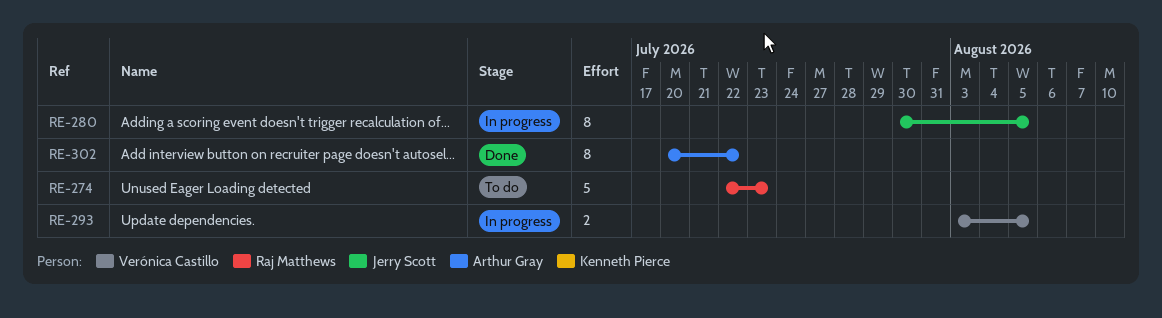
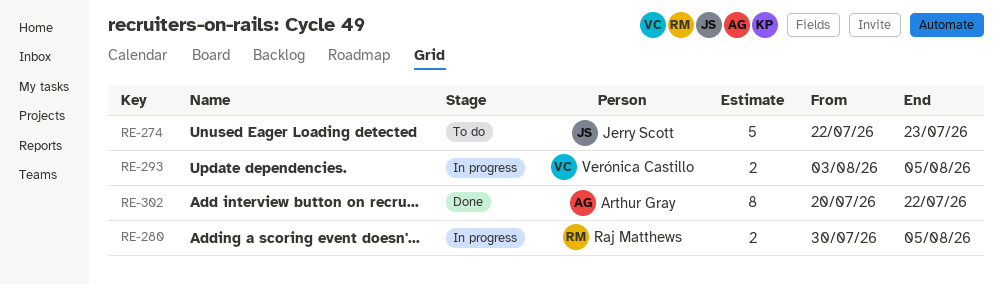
RE-274, owner: Raj Matthews -> Jerry Scott
RE-280, owner: Jerry Scott -> Raj Matthews
RE-280, estimate: 8 -> 2

